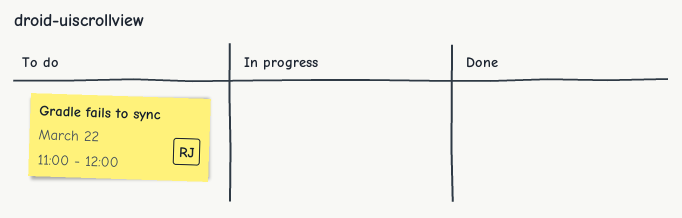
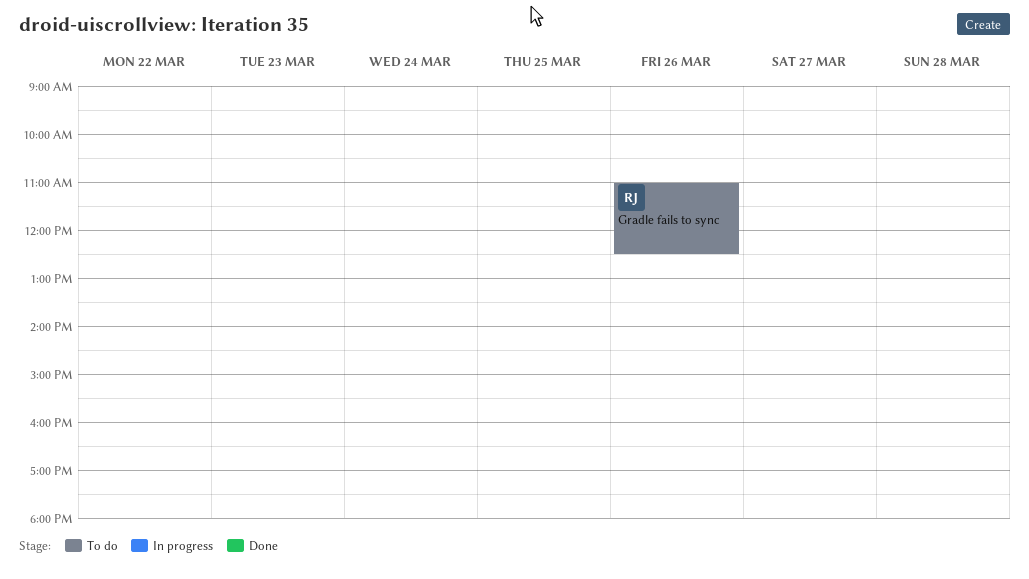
Gradle fails to sync, day: Mar 22 -> Mar 26
Gradle fails to sync, ends: 12:00 -> 12:30

